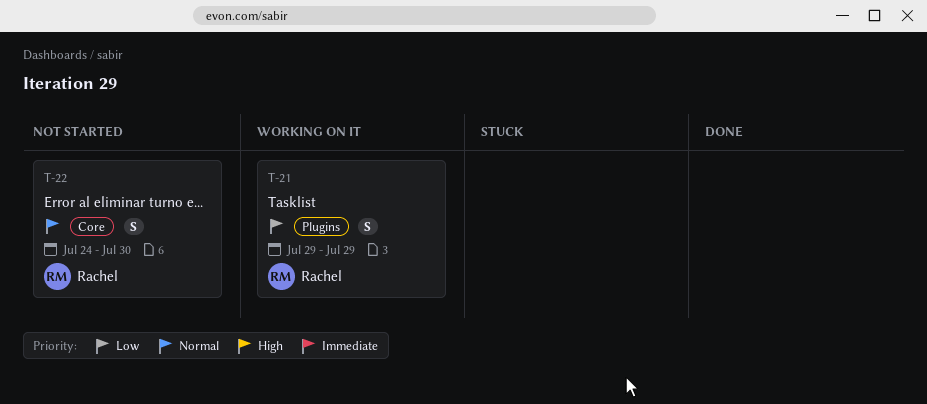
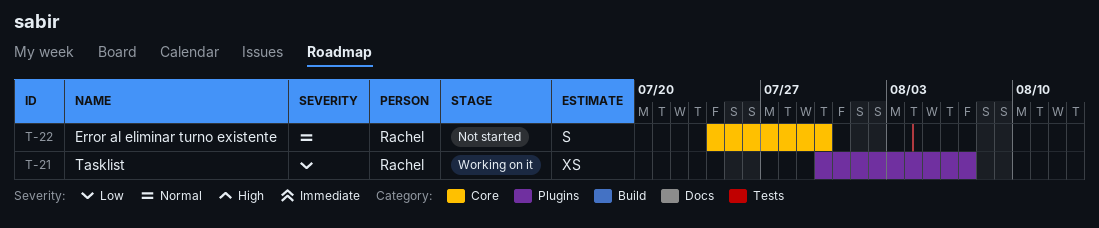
T-21, estimate: S -> XS
T-21, start: Jul 29 -> Jul 30
T-21, due: Jul 29 -> Aug 7

